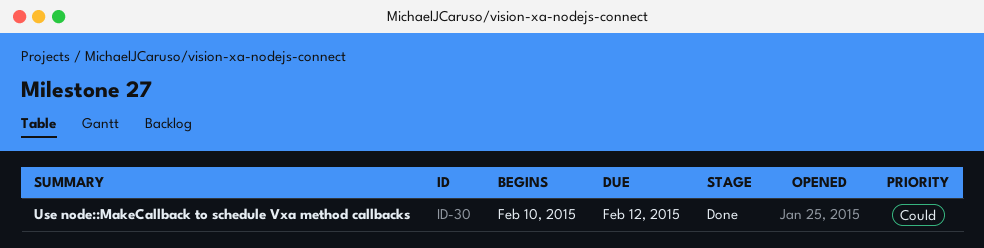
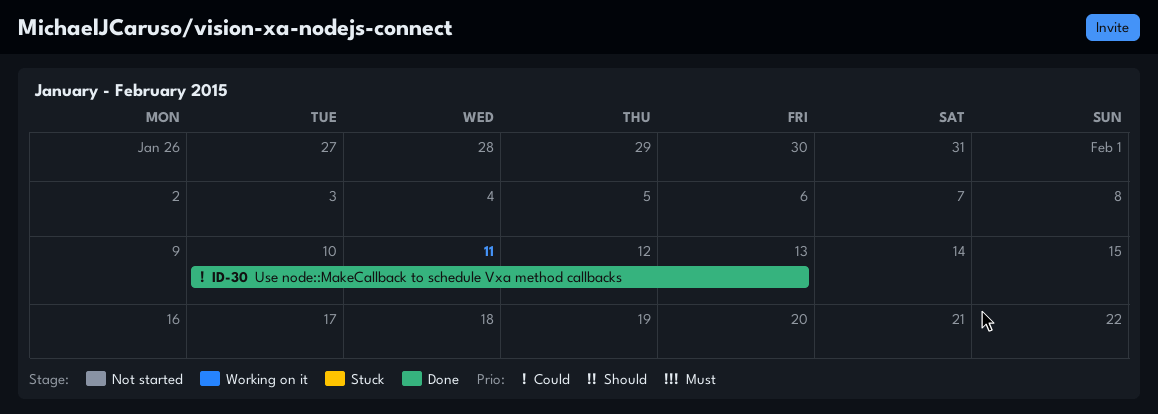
ID-30, due: Feb 12 -> Feb 13

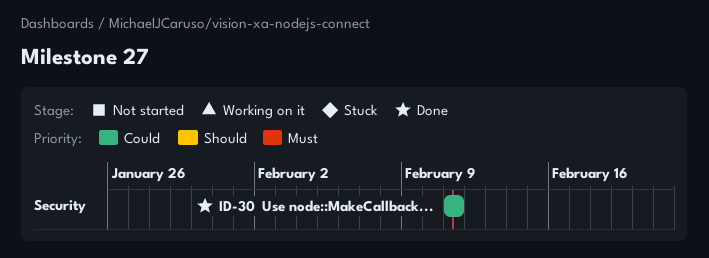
ID-30, start: Feb 10 -> Feb 11
ID-30, due: Feb 13 -> Feb 11

